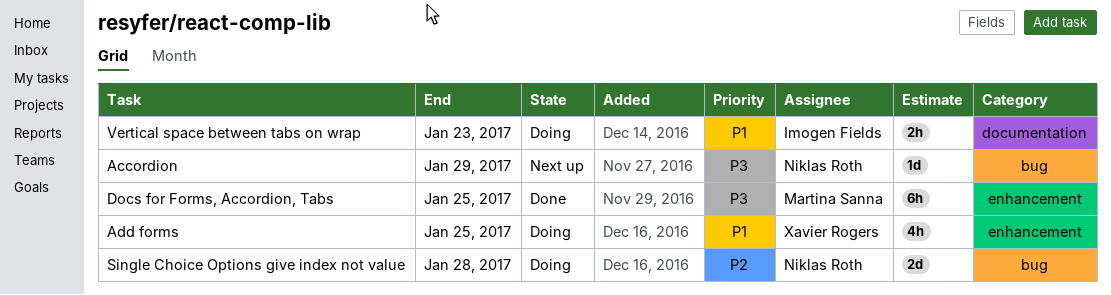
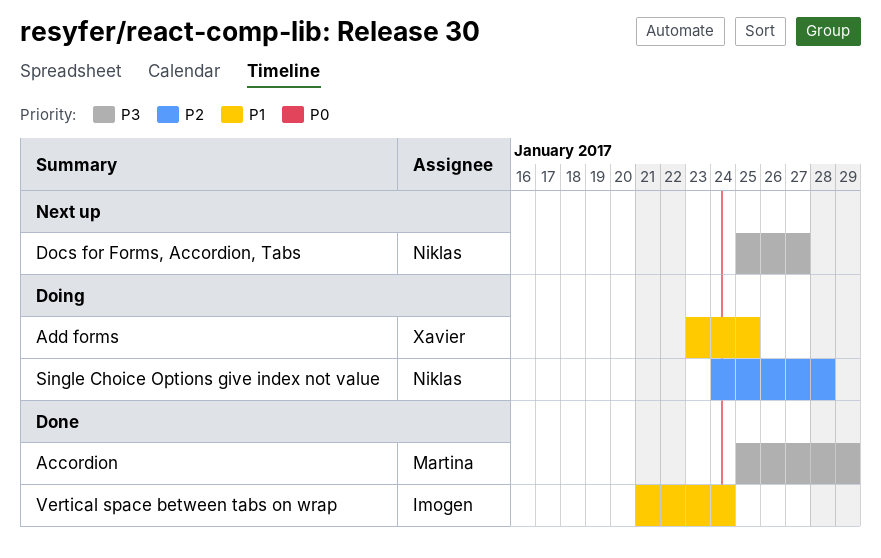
Accordion, status: Next up -> Done
Accordion, owner: Niklas Roth -> Martina Sanna
Docs for Forms, Accordion, Tabs, status: Done -> Next up
Docs for Forms, Accordion, Tabs, owner: Martina Sanna -> Niklas Roth
Docs for Forms, Accordion, Tabs, due: Jan 25 -> Jan 27
Vertical space between tabs on wrap, status: Doing -> Done
Vertical space between tabs on wrap, due: Jan 23 -> Jan 24

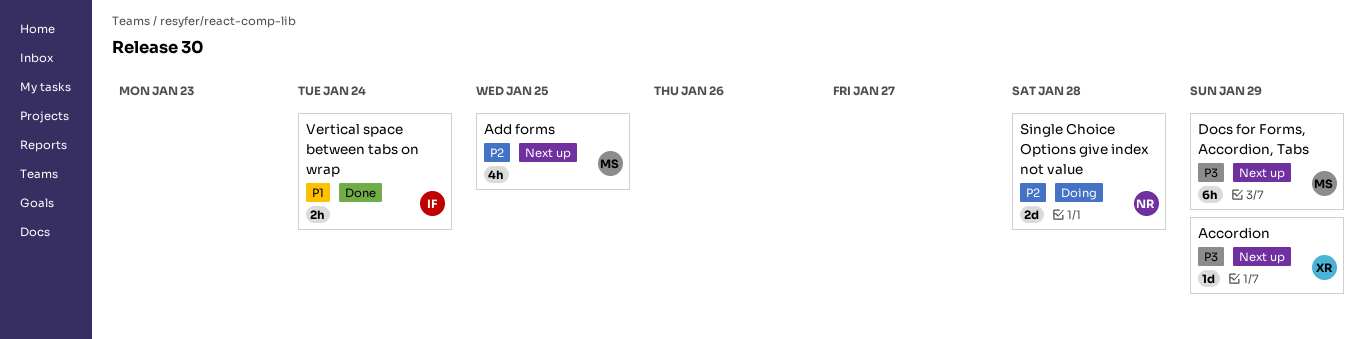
Accordion, status: Done -> Next up
Accordion, owner: Martina -> Xavier
Add forms, status: Doing -> Next up
Add forms, owner: Xavier -> Martina
Add forms, priority: P1 -> P2
Docs for Forms, Accordion, Tabs, owner: Niklas -> Martina
Docs for Forms, Accordion, Tabs, due: Jan 27 -> Jan 29

